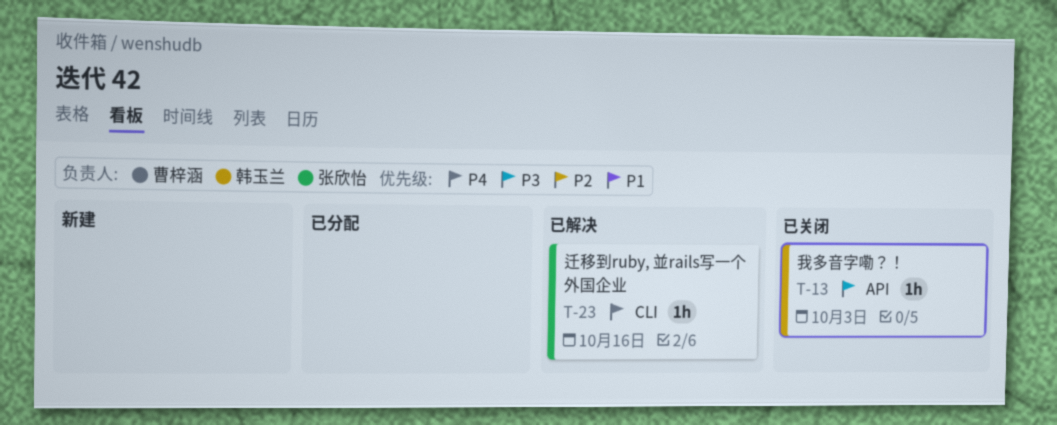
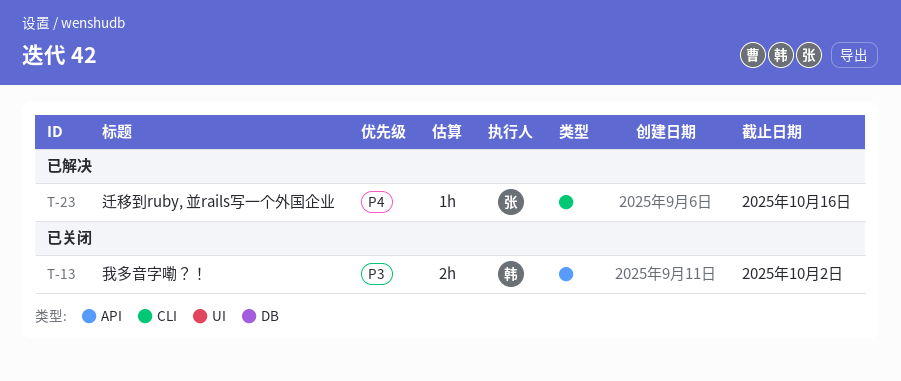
T-13, estimate: 1h -> 2h
T-13, due: Oct 3 -> Oct 2

